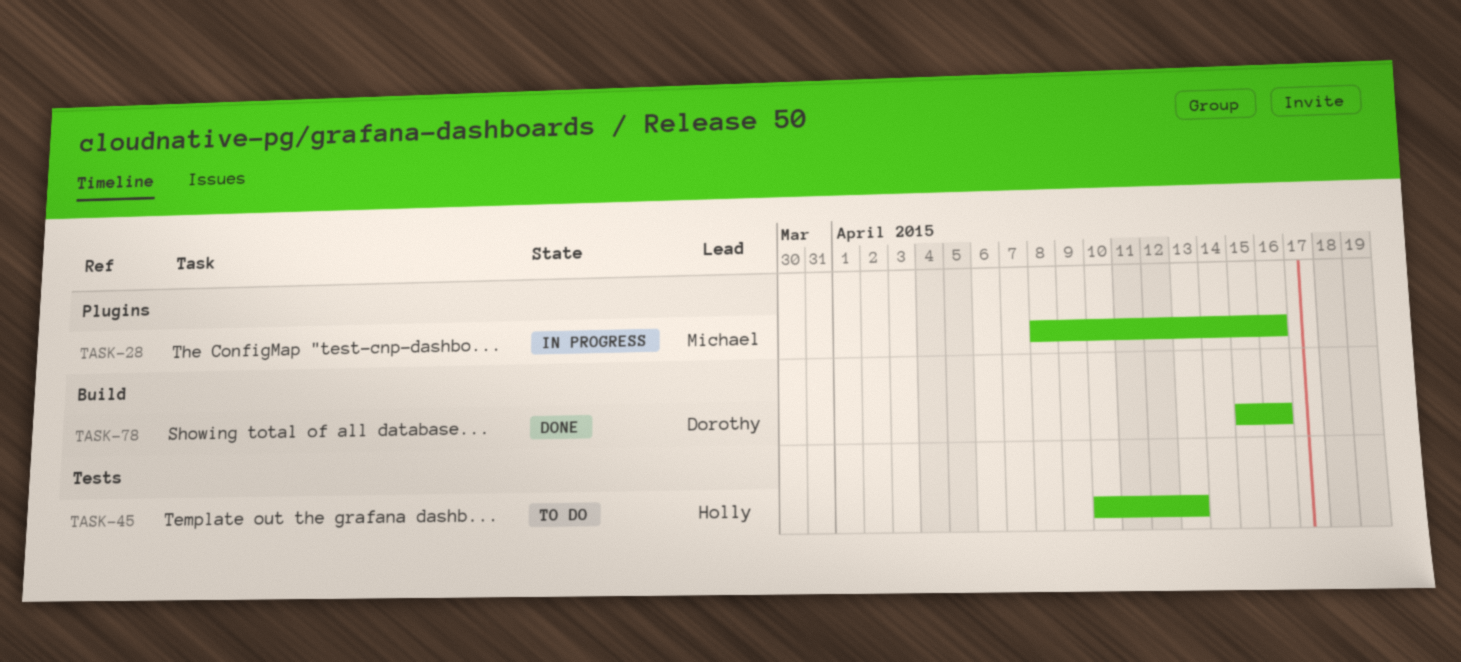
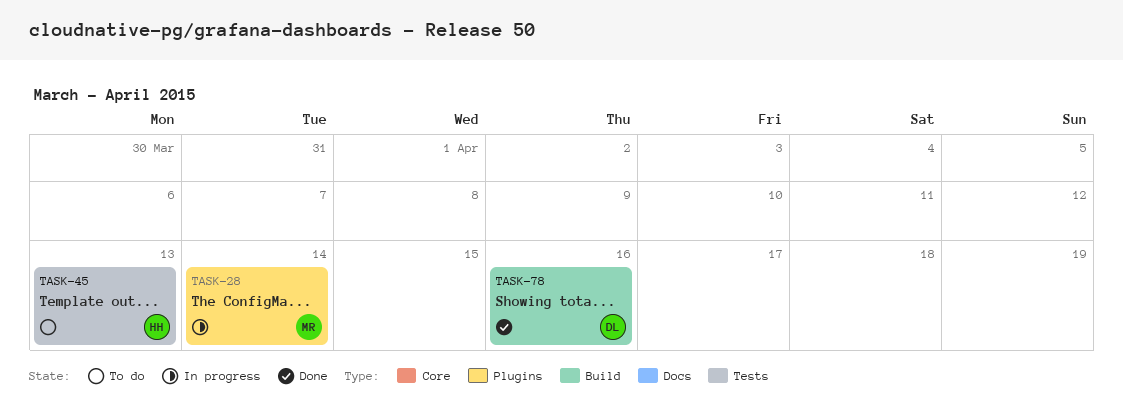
TASK-28, due: Apr 16 -> Apr 14

